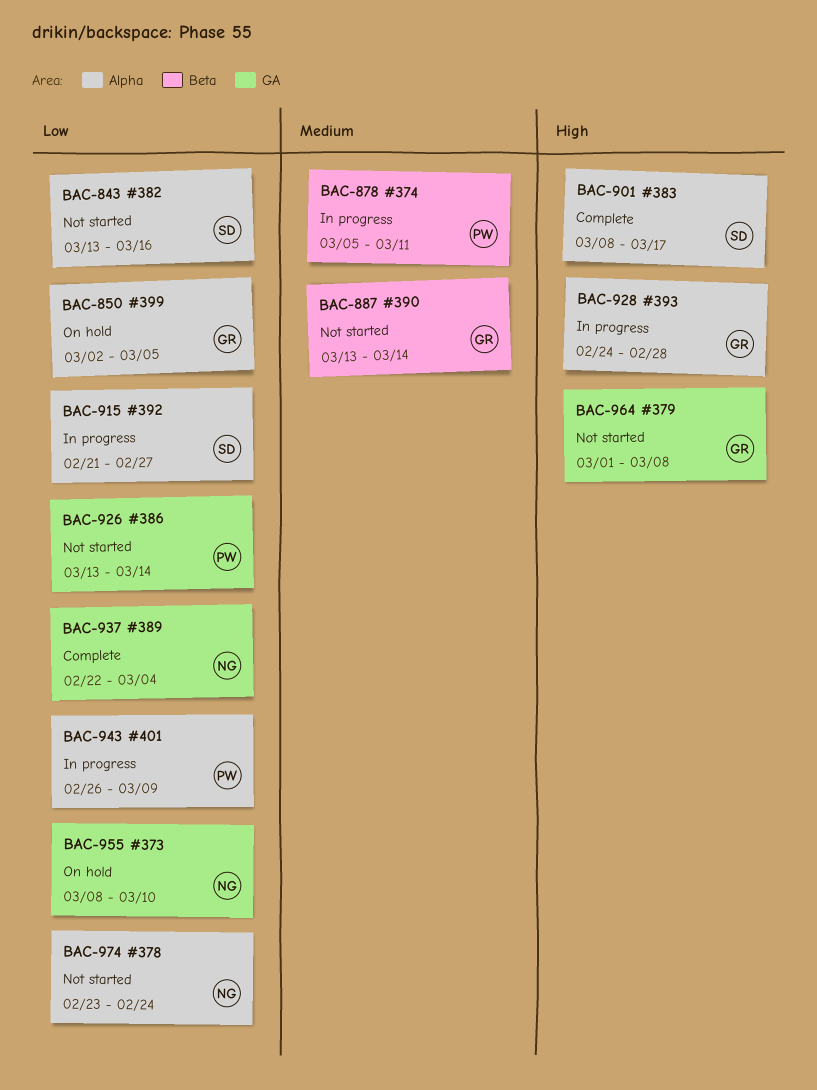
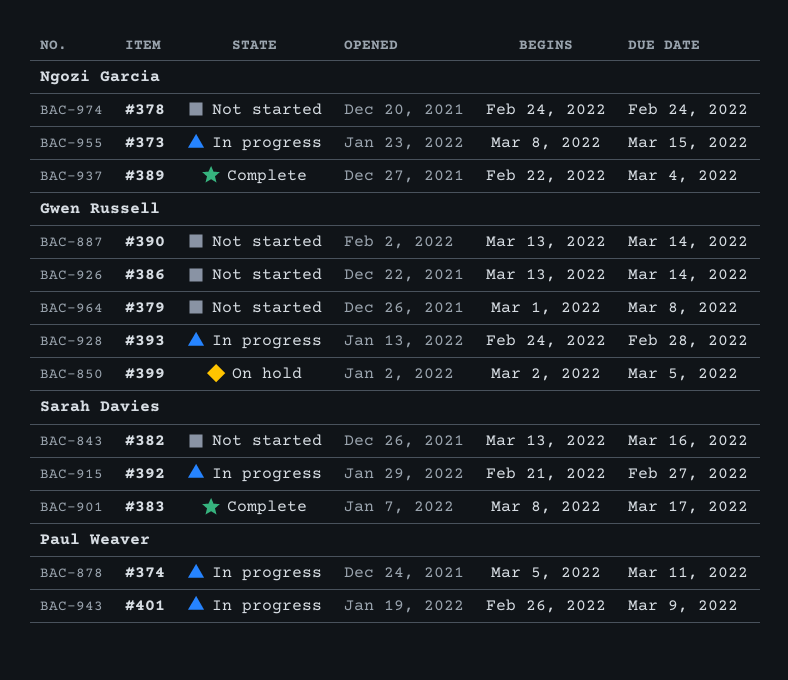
BAC-926, owner: Paul Weaver -> Gwen Russell
BAC-955, status: On hold -> In progress
BAC-955, due: Mar 10 -> Mar 15
BAC-974, start: Feb 23 -> Feb 24

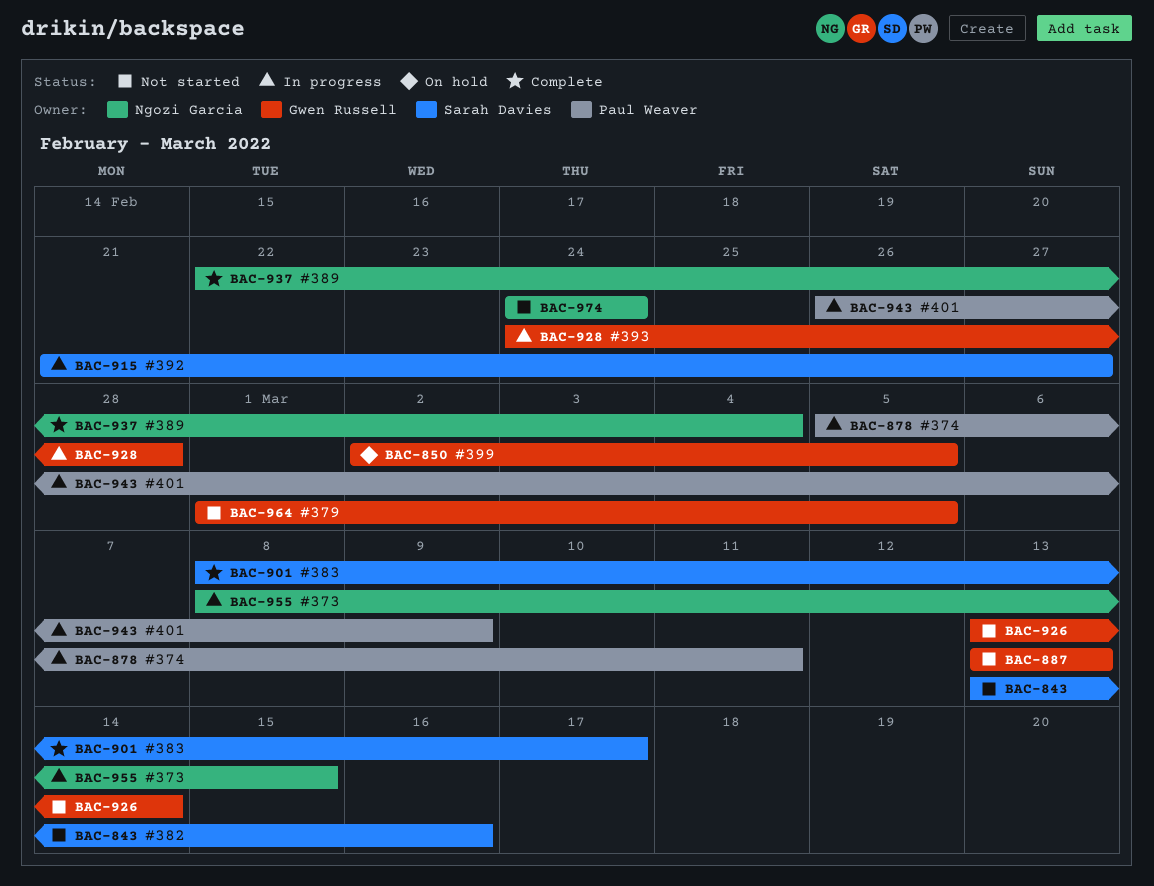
BAC-887, due: Mar 14 -> Mar 13
BAC-964, due: Mar 8 -> Mar 5

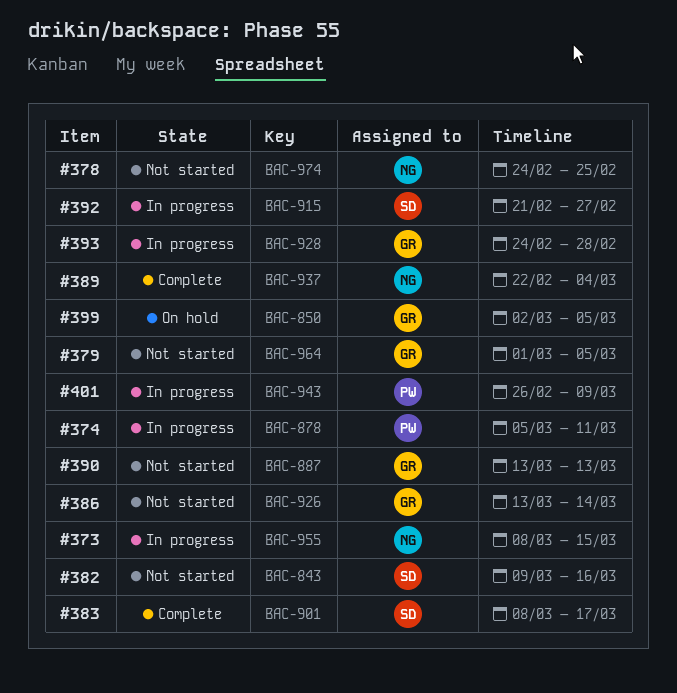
BAC-843, start: Mar 13 -> Mar 9
BAC-974, due: Feb 24 -> Feb 25

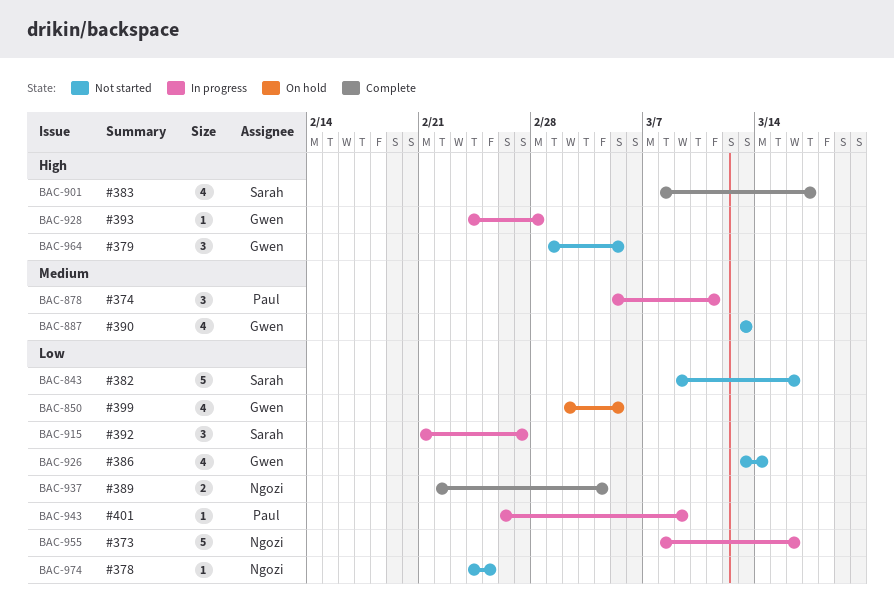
BAC-955, due: Mar 15 -> Mar 16

